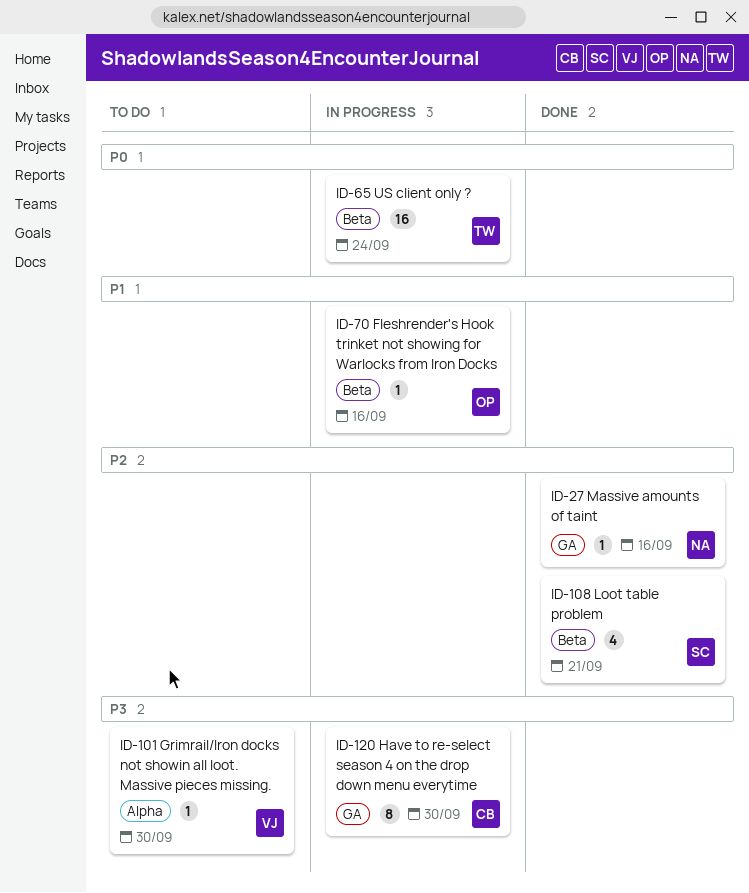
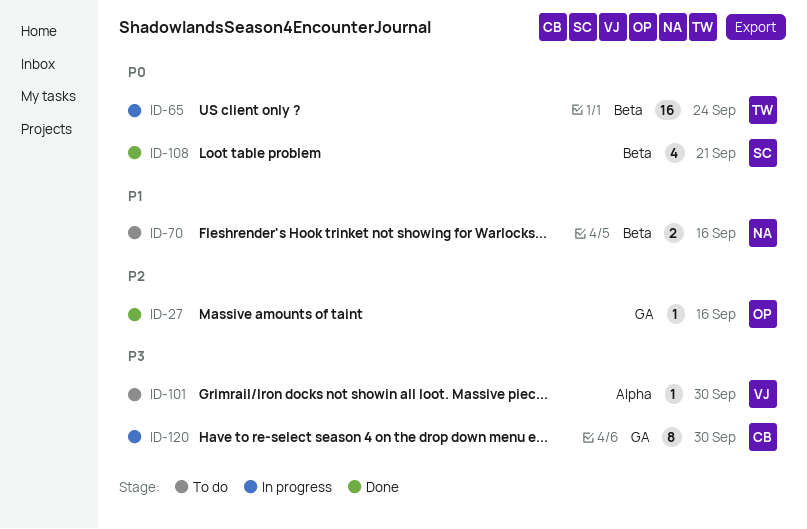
ID-27, owner: NA -> OP
ID-70, status: In progress -> To do
ID-70, owner: OP -> NA
ID-70, estimate: 1 -> 2
ID-108, priority: P2 -> P0

